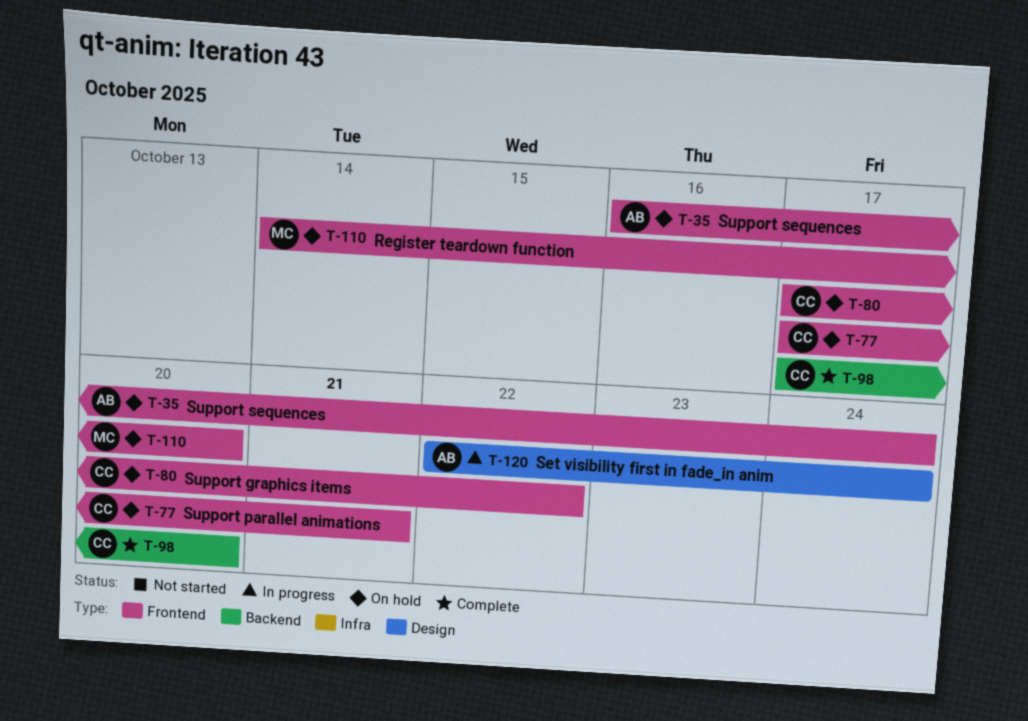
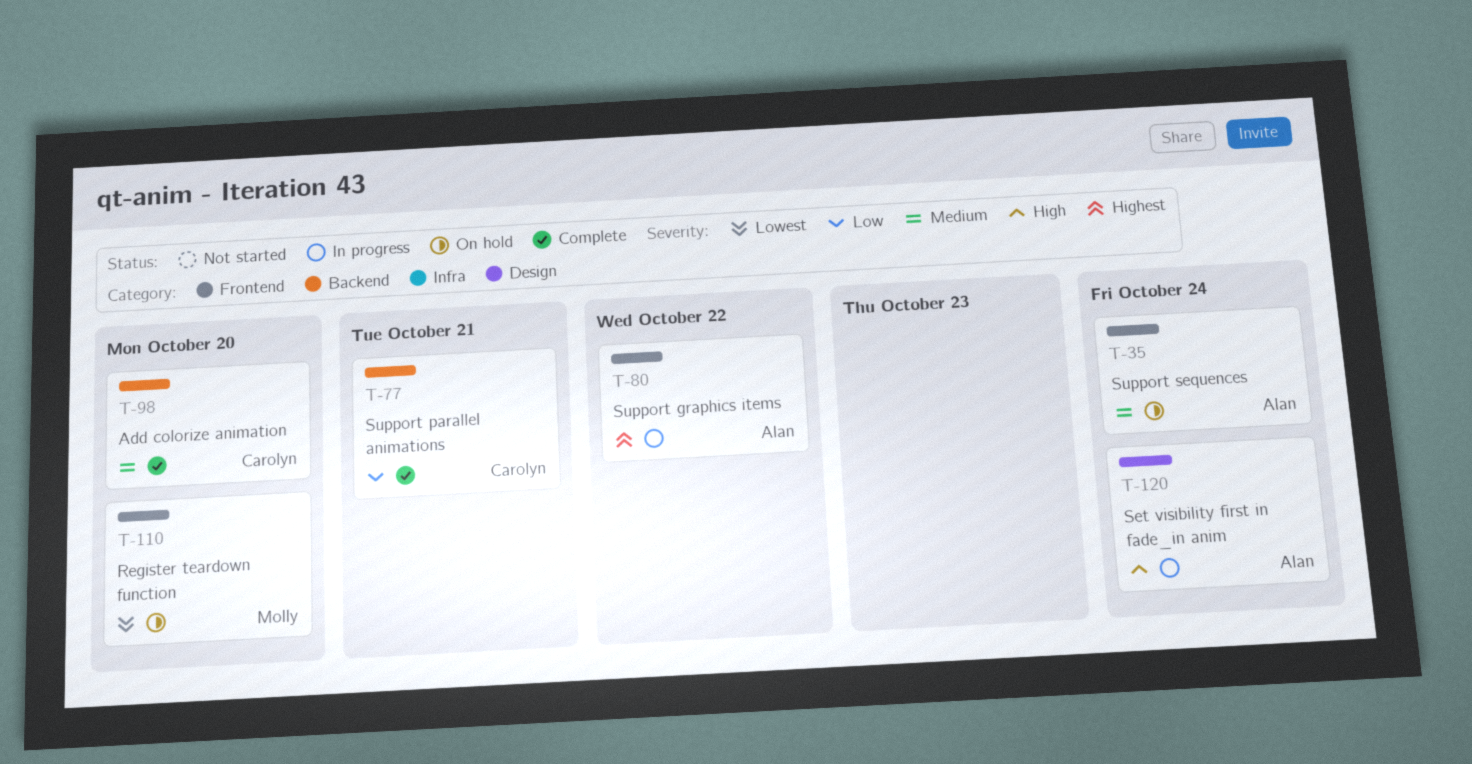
T-77, status: On hold -> Complete
T-77, label: Frontend -> Backend
T-80, status: On hold -> In progress
T-80, owner: Carolyn -> Alan

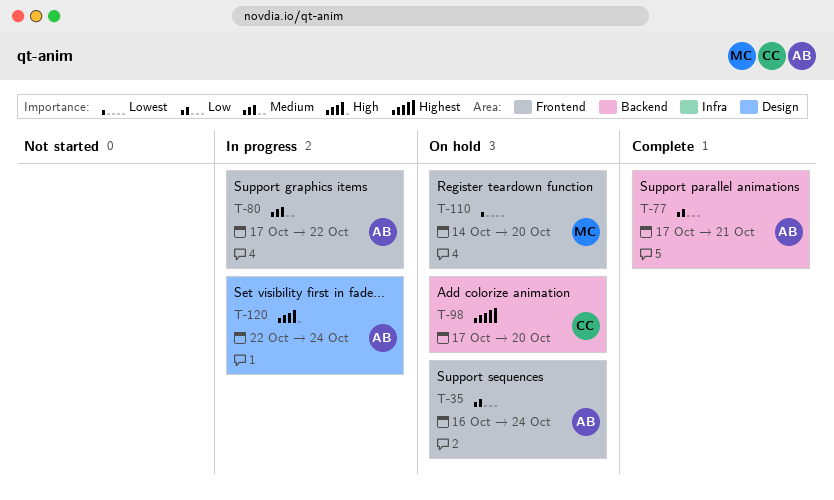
T-35, priority: Medium -> Low
T-77, owner: Carolyn -> Alan
T-80, priority: Highest -> Medium
T-98, status: Complete -> On hold
T-98, priority: Medium -> Highest

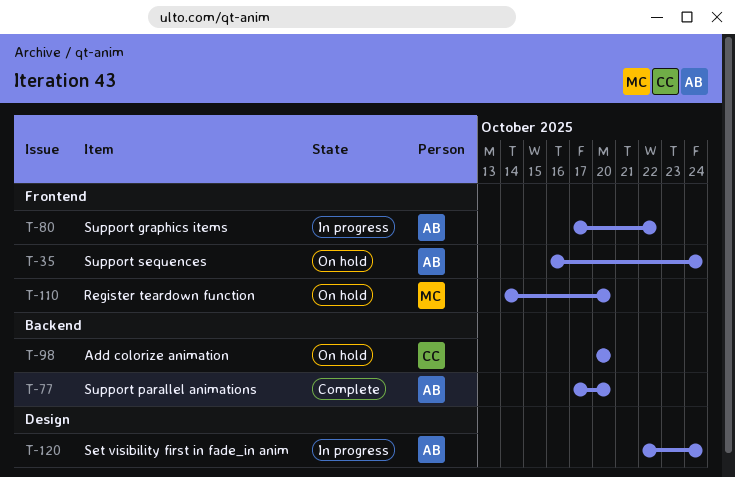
T-77, due: Oct 21 -> Oct 20
T-98, start: Oct 17 -> Oct 20

